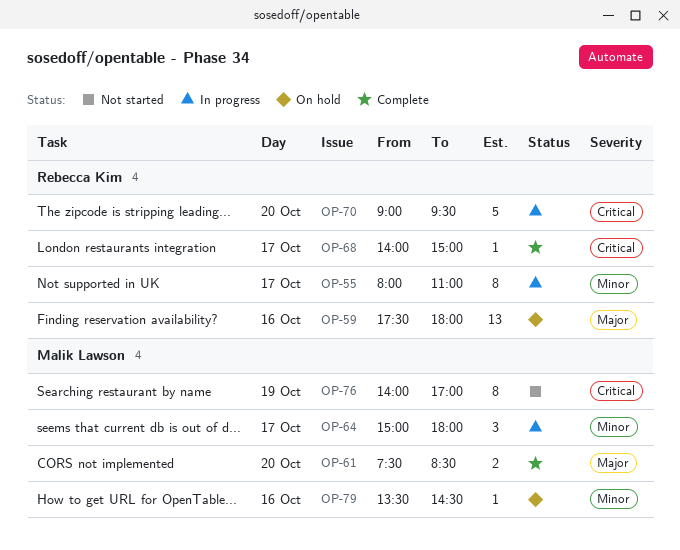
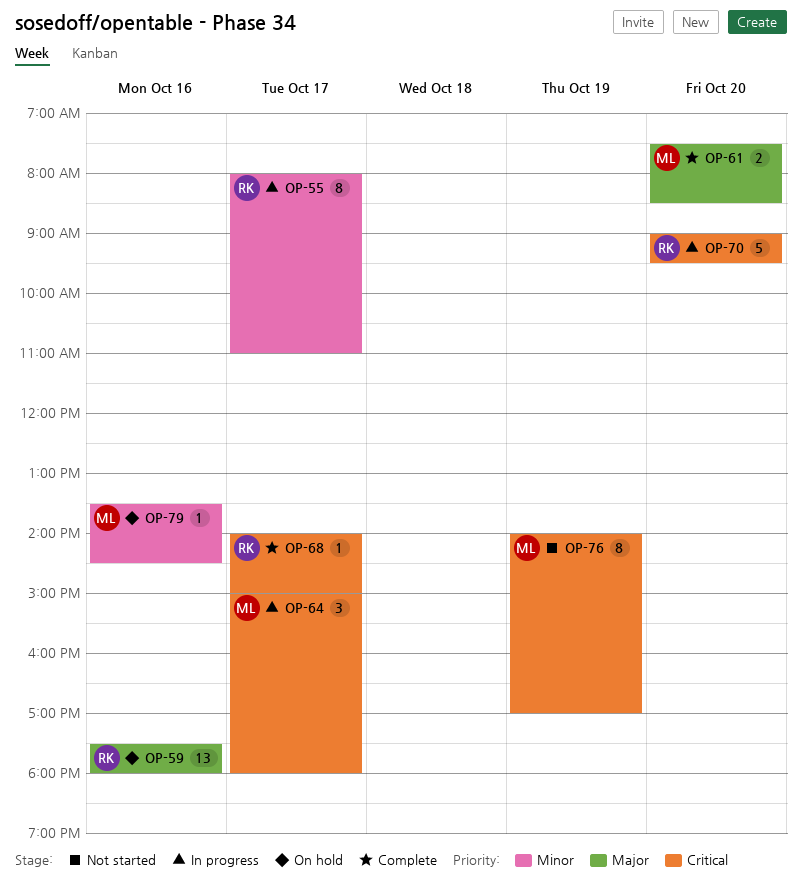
OP-64, priority: Minor -> Critical

